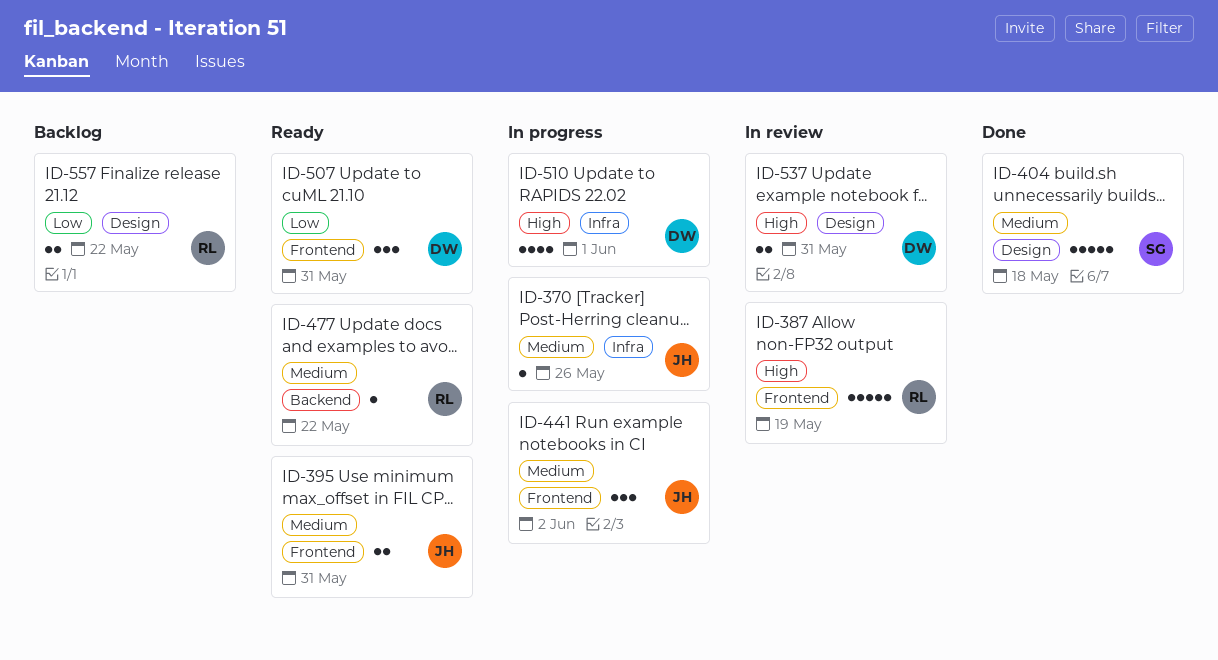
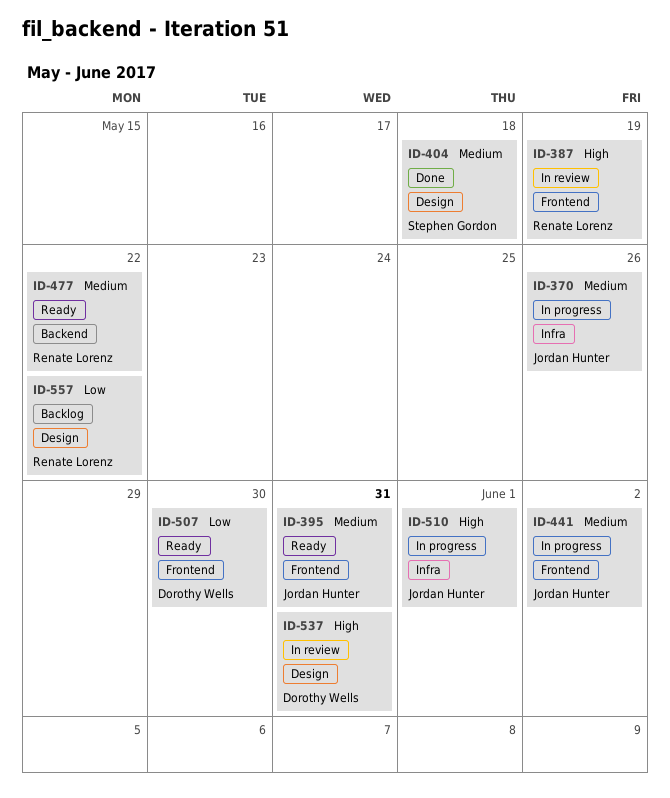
ID-507, due: May 31 -> May 30
ID-510, owner: Dorothy Wells -> Jordan Hunter

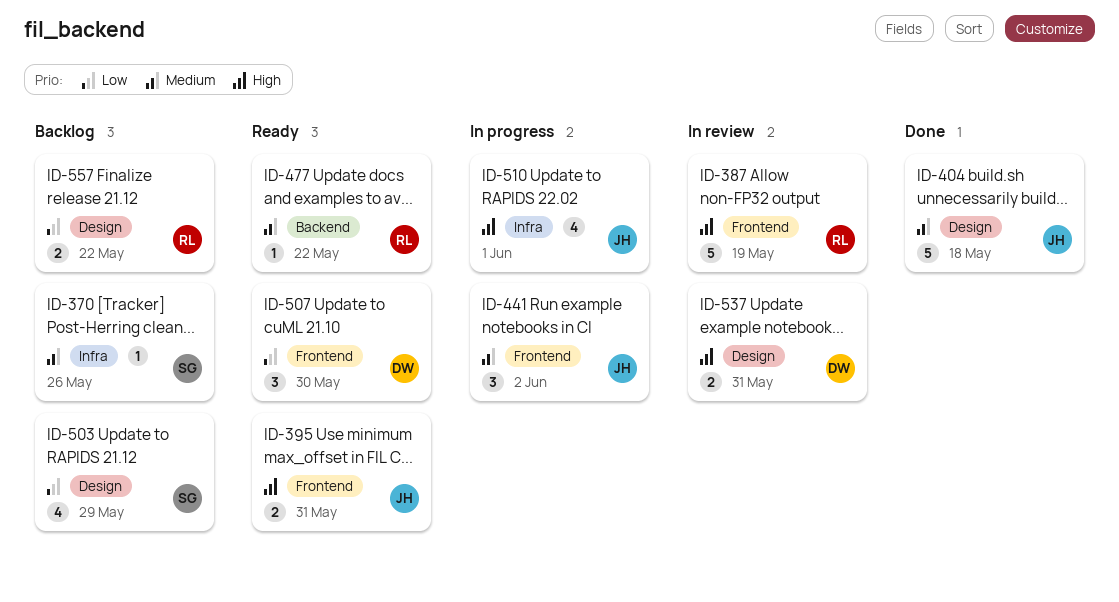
ID-370, status: In progress -> Backlog
ID-370, owner: Jordan Hunter -> Stephen Gordon
ID-395, priority: Medium -> High
ID-404, owner: Stephen Gordon -> Jordan Hunter
ID-503: none -> present

